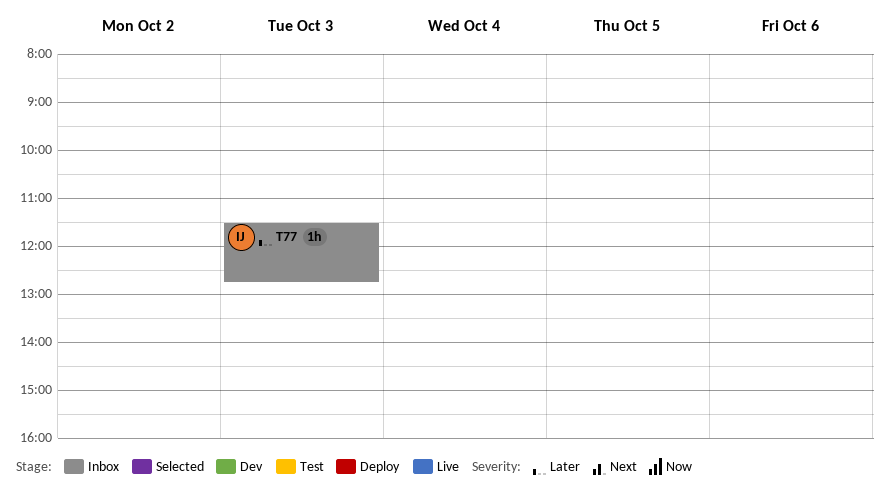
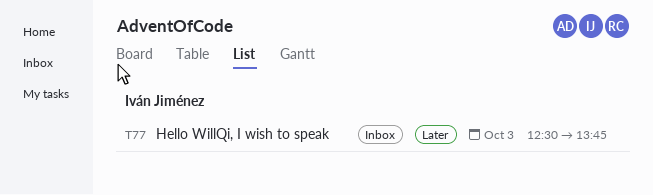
T77, begins: 11:30 -> 12:30
T77, ends: 12:45 -> 13:45

